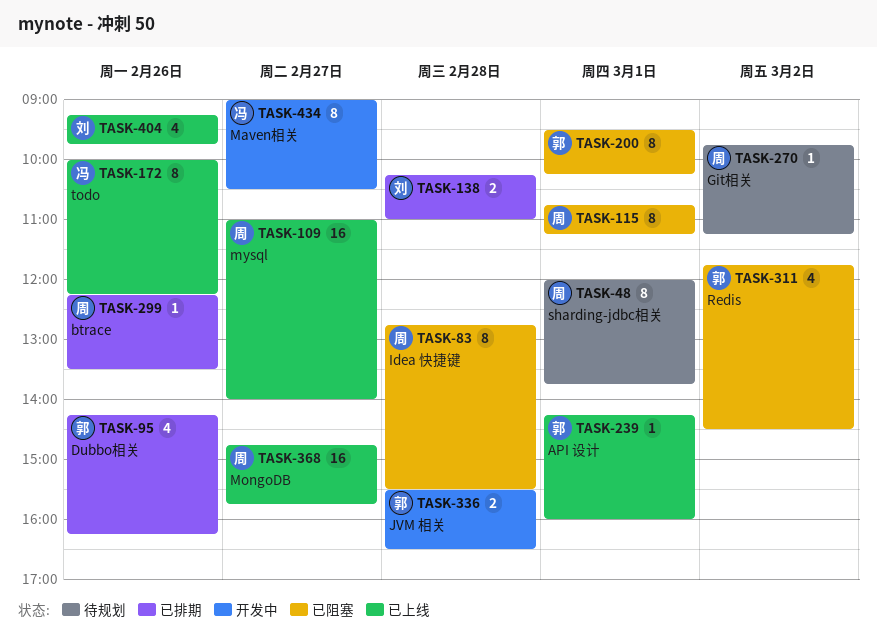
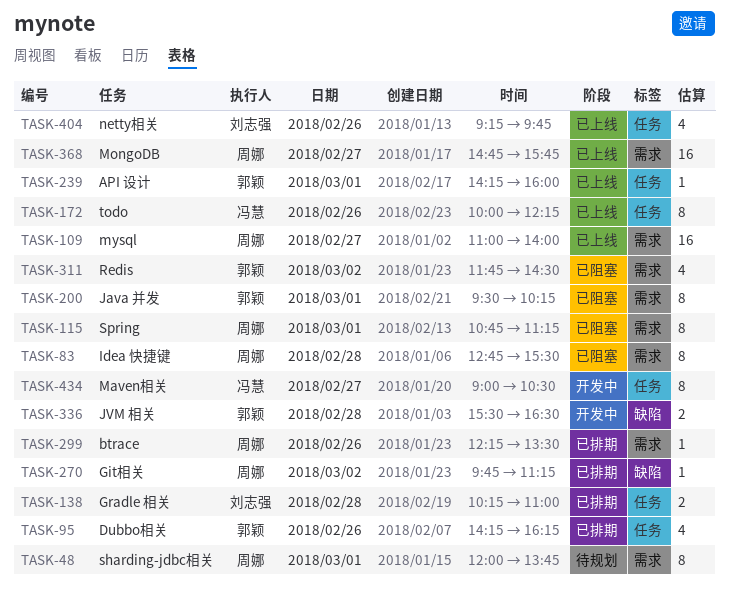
TASK-270, status: 待规划 -> 已排期

